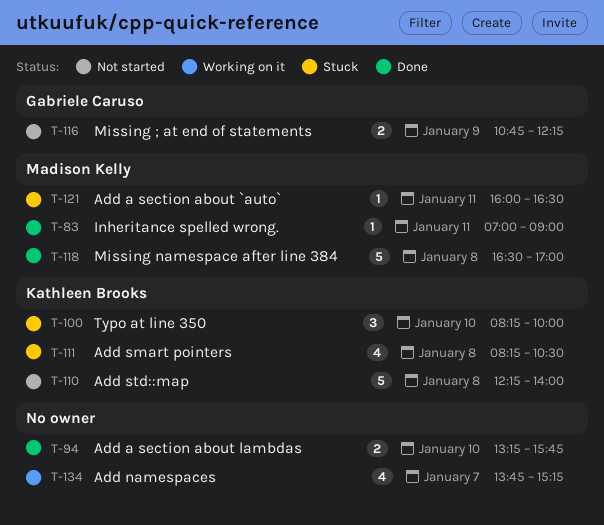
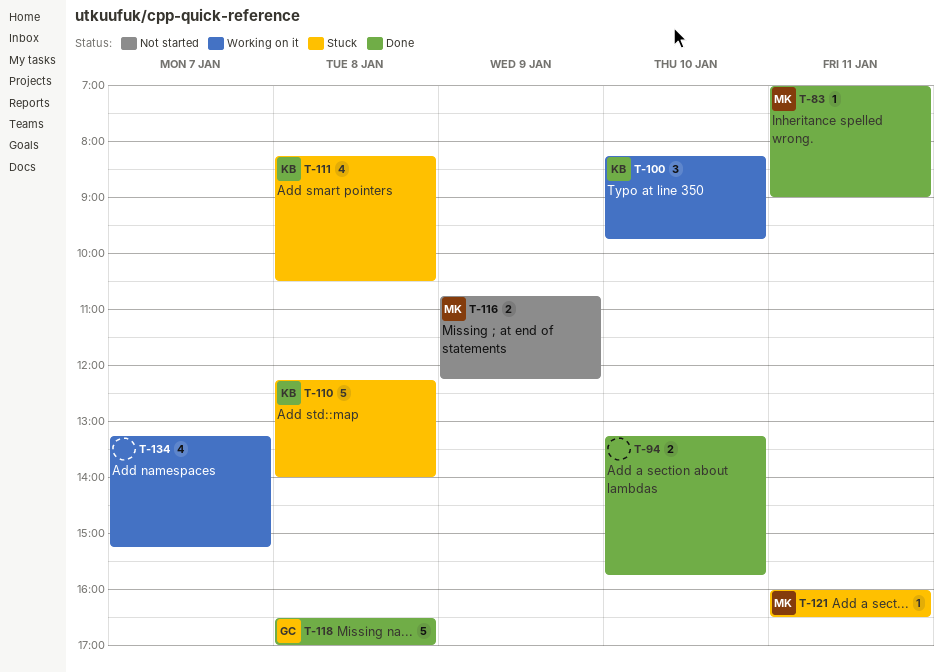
T-100, status: Stuck -> Working on it
T-100, ends: 10:00 -> 09:45
T-110, status: Not started -> Stuck
T-116, owner: Gabriele Caruso -> Madison Kelly
T-118, owner: Madison Kelly -> Gabriele Caruso
T-134, begins: 13:45 -> 13:15

